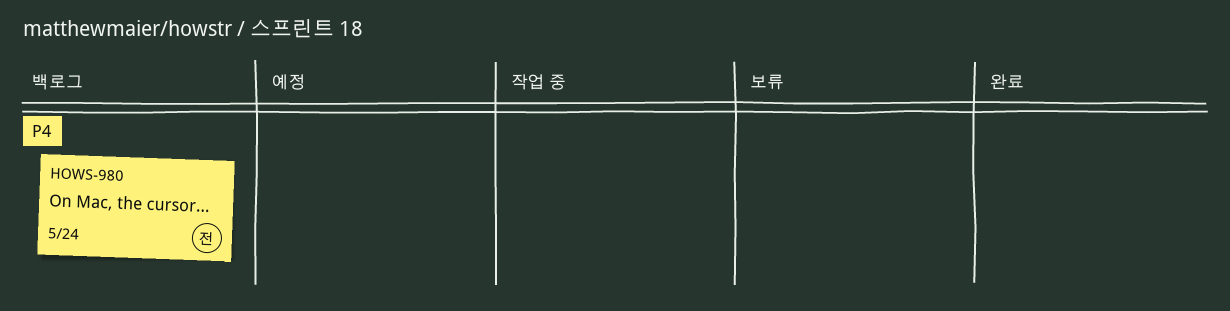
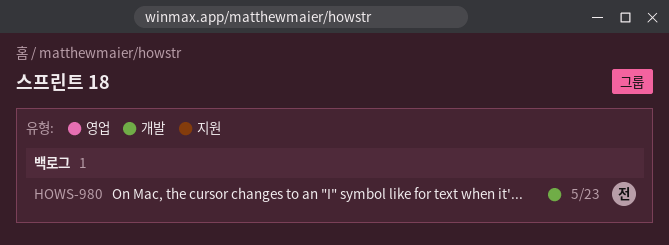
HOWS-980, due: May 24 -> May 23

